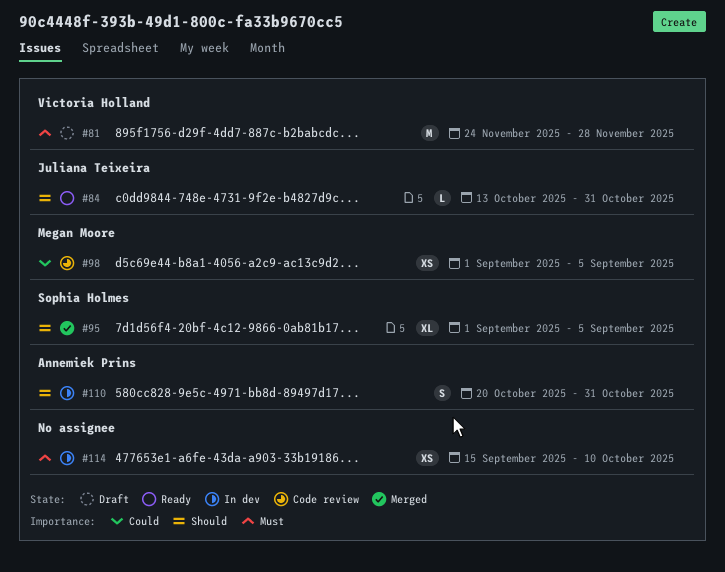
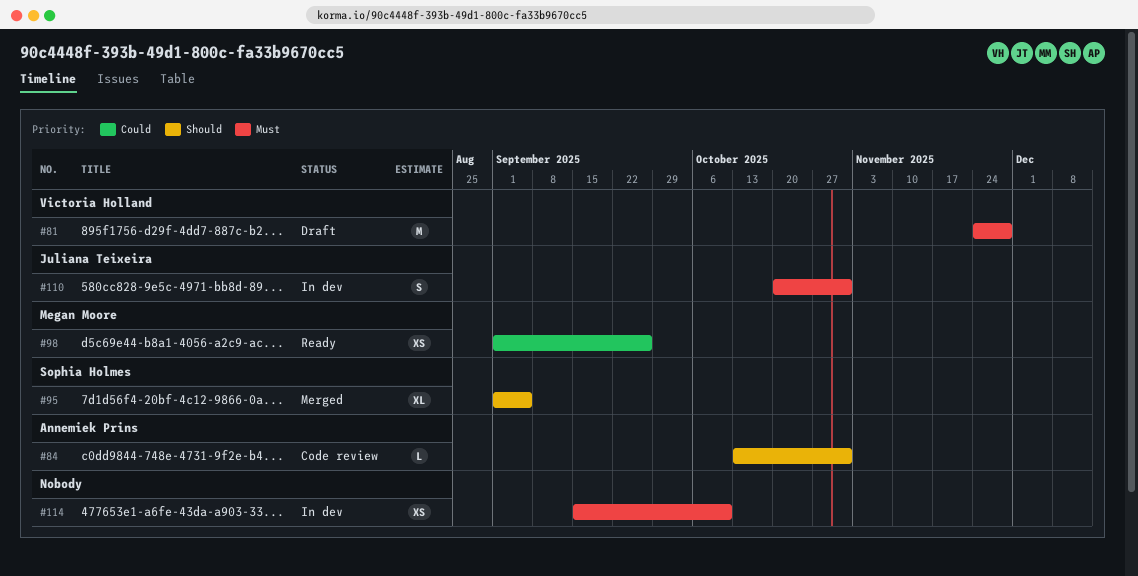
#84, status: Ready -> Code review
#84, owner: Juliana Teixeira -> Annemiek Prins
#98, status: Code review -> Ready
#98, due: Sep 5 -> Sep 26
#110, owner: Annemiek Prins -> Juliana Teixeira
#110, priority: Should -> Must

